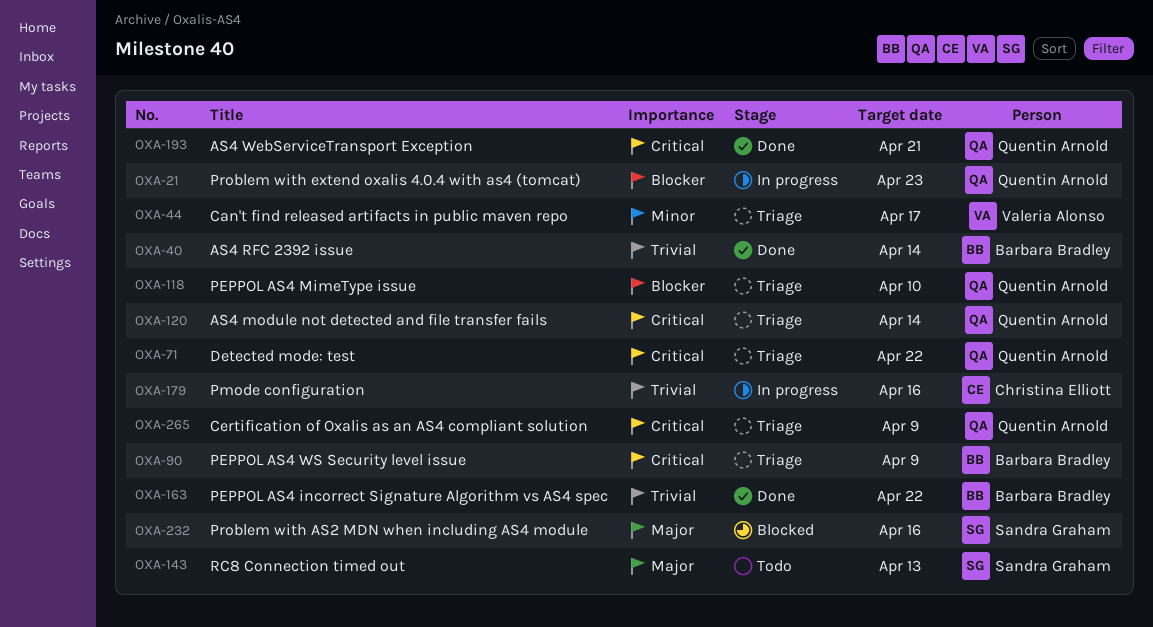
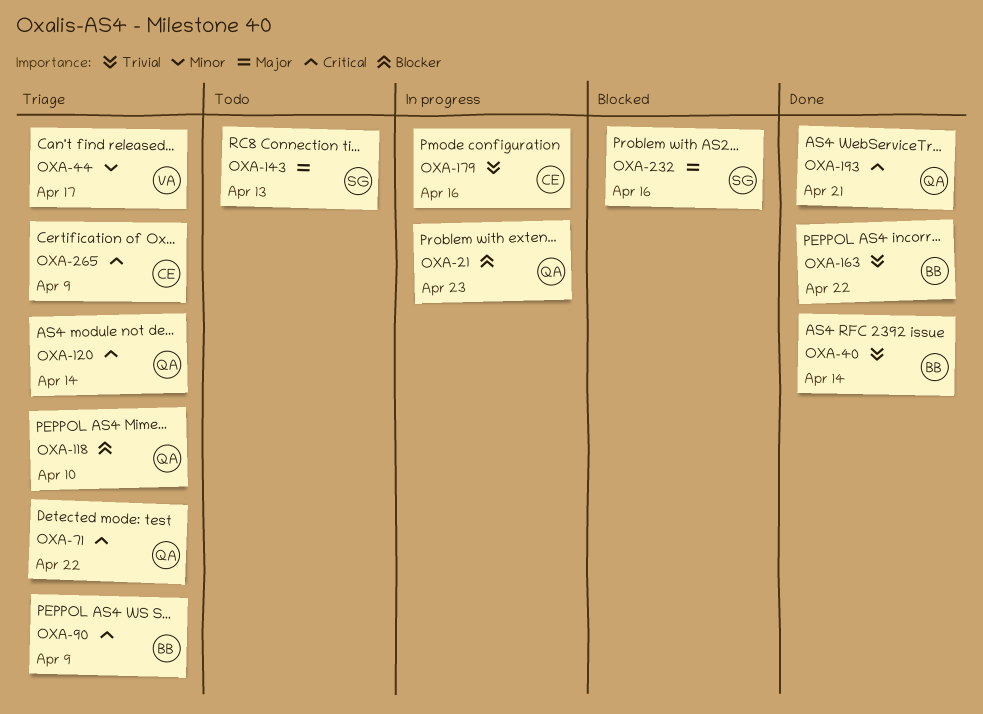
OXA-265, owner: Quentin Arnold -> Christina Elliott

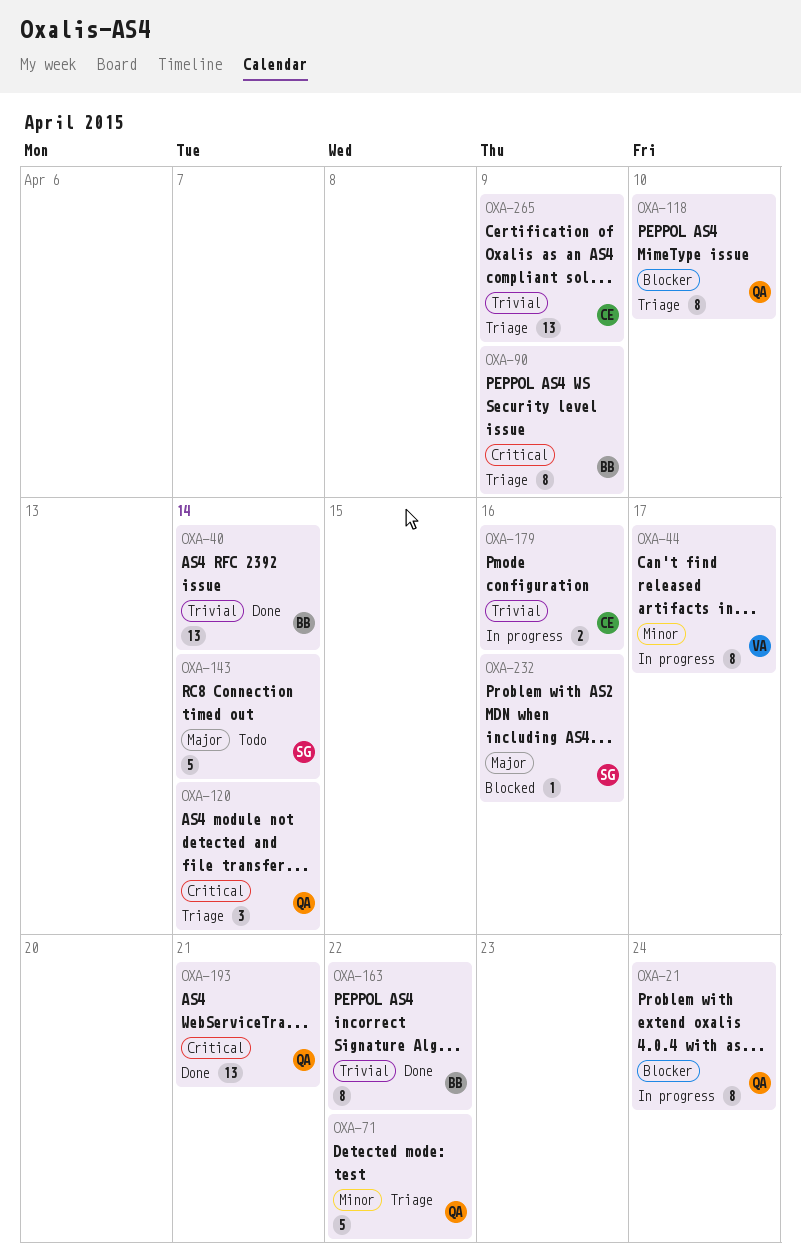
OXA-21, due: Apr 23 -> Apr 24
OXA-44, status: Triage -> In progress
OXA-71, priority: Critical -> Minor
OXA-143, due: Apr 13 -> Apr 14
OXA-265, priority: Critical -> Trivial

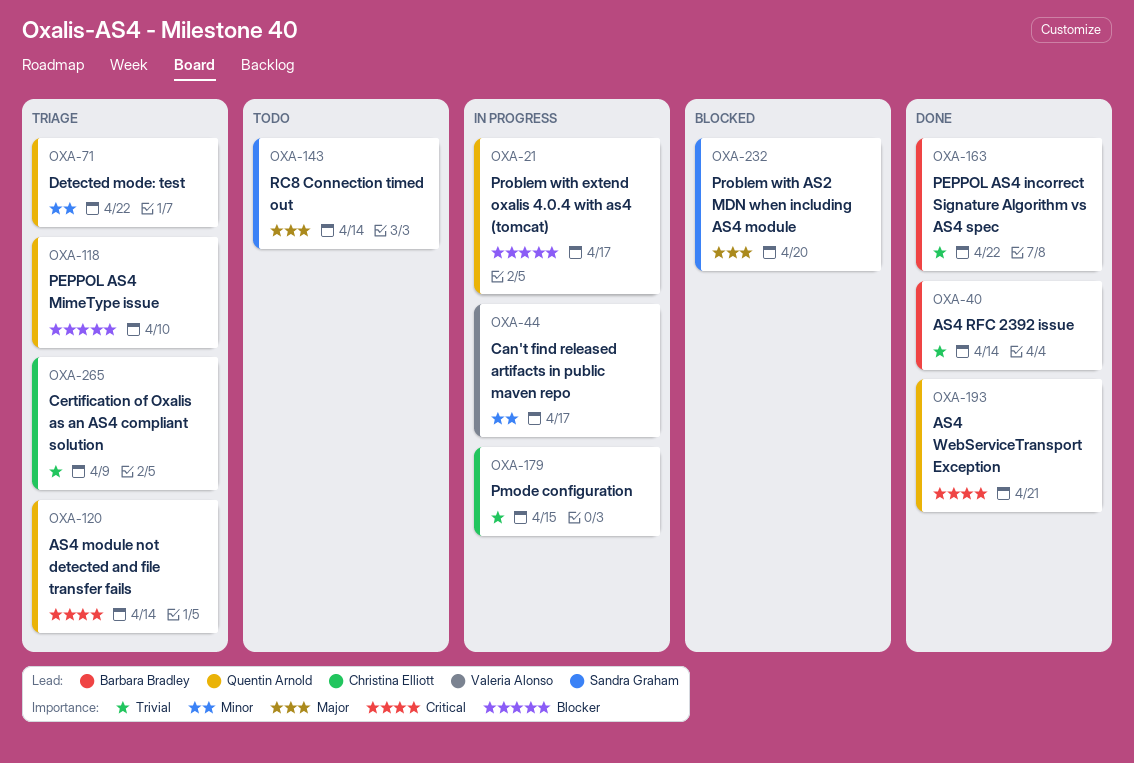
OXA-21, due: Apr 24 -> Apr 17
OXA-90: present -> none
OXA-179, due: Apr 16 -> Apr 15
OXA-232, due: Apr 16 -> Apr 20

